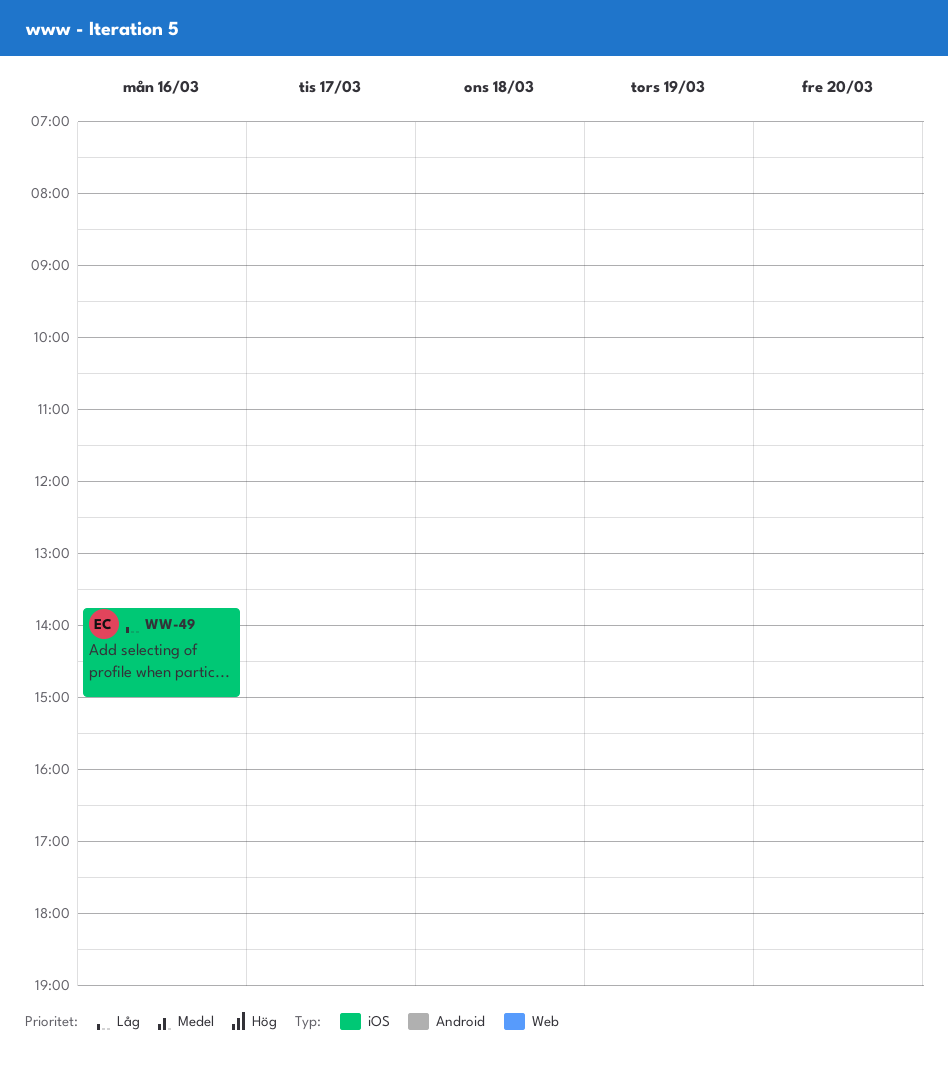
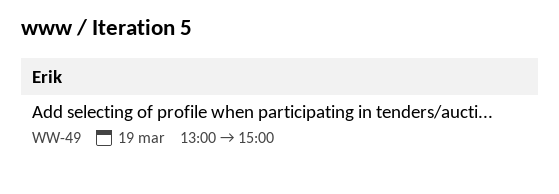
WW-49, day: Mar 16 -> Mar 19
WW-49, begins: 13:45 -> 13:00

